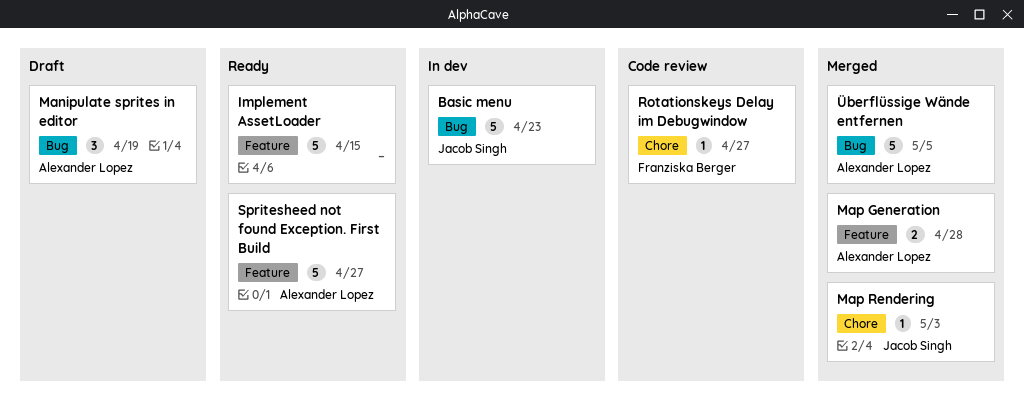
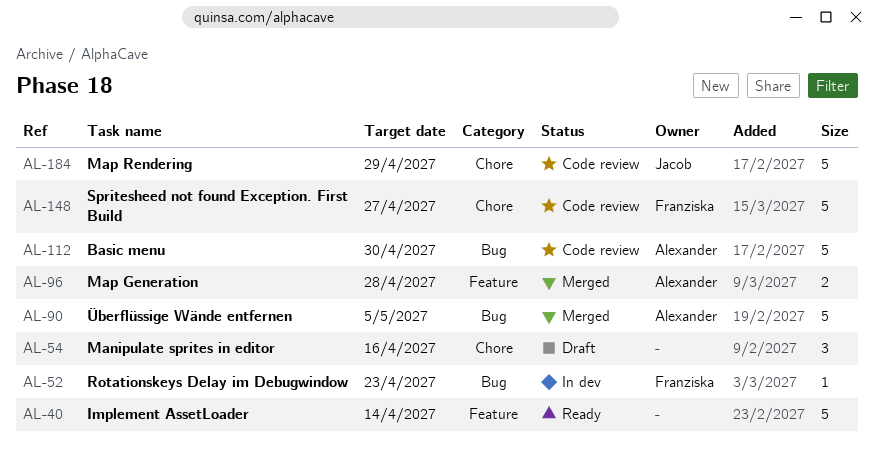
Basic menu, status: In dev -> Code review
Basic menu, owner: Jacob Singh -> Alexander Lopez
Basic menu, due: Apr 23 -> Apr 30
Implement AssetLoader, due: Apr 15 -> Apr 14
Manipulate sprites in editor, owner: Alexander Lopez -> none
Manipulate sprites in editor, label: Bug -> Chore
Manipulate sprites in editor, due: Apr 19 -> Apr 16
Map Rendering, status: Merged -> Code review
Map Rendering, estimate: 1 -> 5
Map Rendering, due: May 3 -> Apr 29
Rotationskeys Delay im Debugwindow, status: Code review -> In dev
Rotationskeys Delay im Debugwindow, label: Chore -> Bug
Rotationskeys Delay im Debugwindow, due: Apr 27 -> Apr 23
Spritesheed not found Exception. First Build, status: Ready -> Code review
Spritesheed not found Exception. First Build, owner: Alexander Lopez -> Franziska Berger
Spritesheed not found Exception. First Build, label: Feature -> Chore

